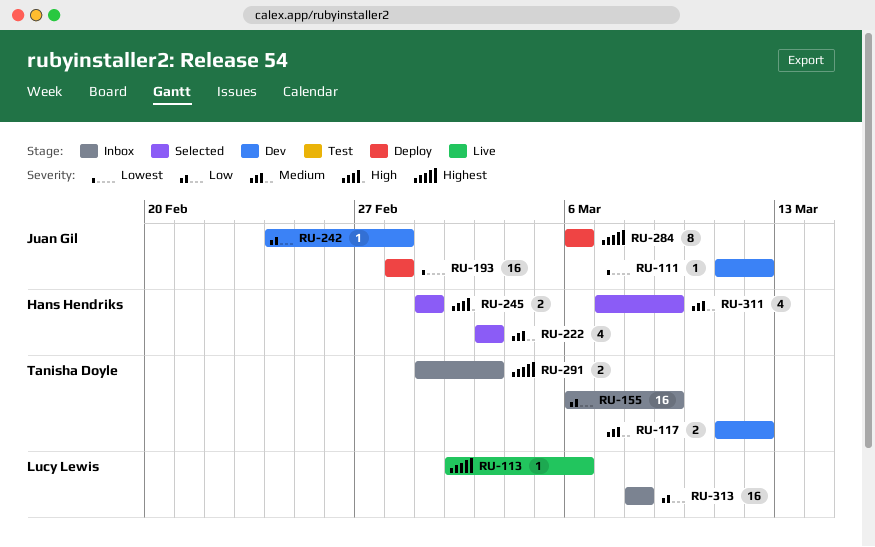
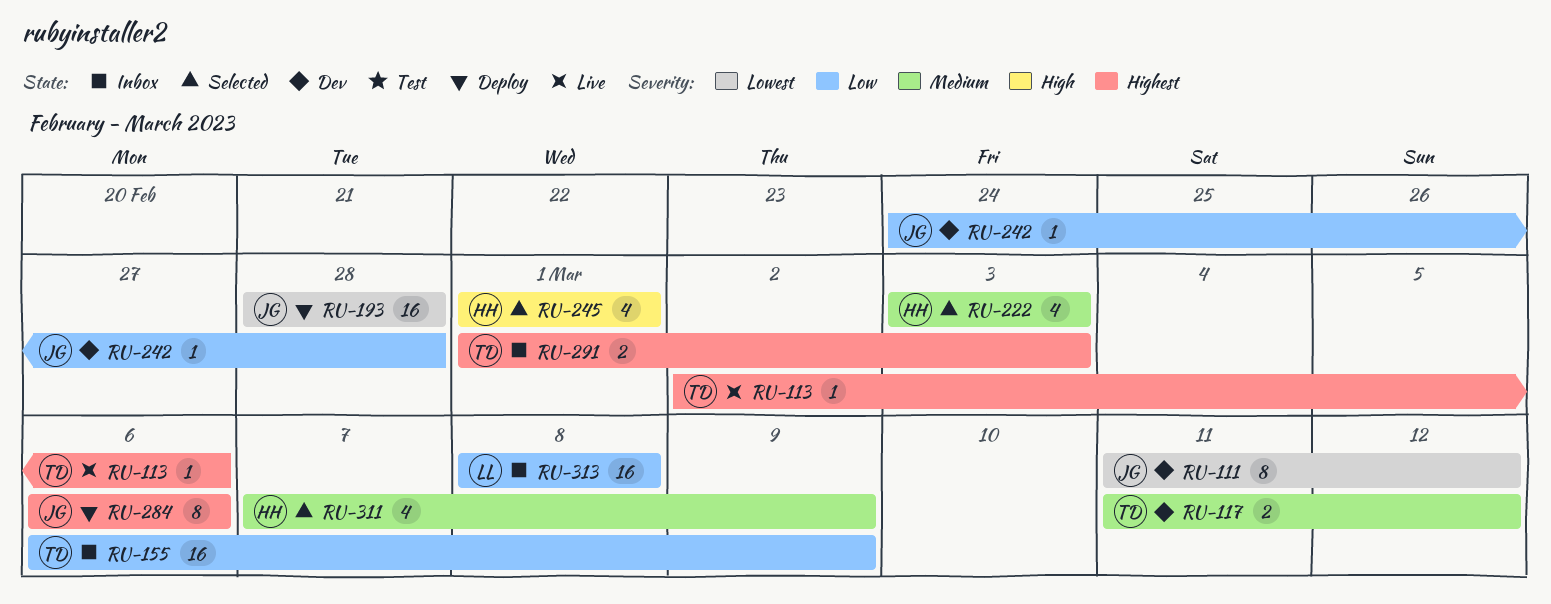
RU-111, estimate: 1 -> 8
RU-113, owner: Lucy Lewis -> Tanisha Doyle
RU-245, estimate: 2 -> 4

